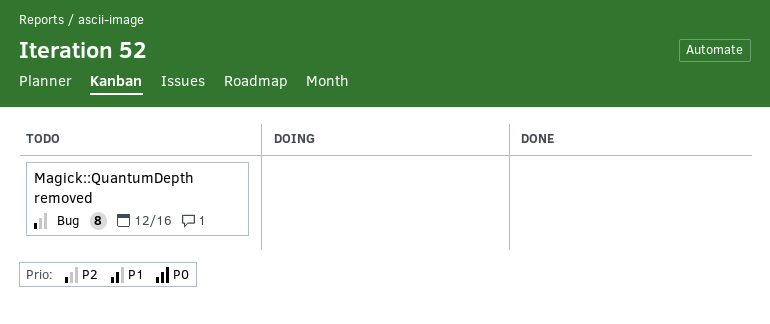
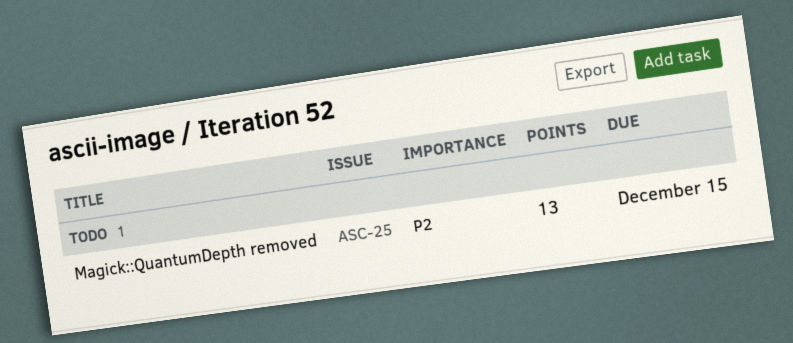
Magick::QuantumDepth removed, estimate: 8 -> 13
Magick::QuantumDepth removed, due: Dec 16 -> Dec 15

